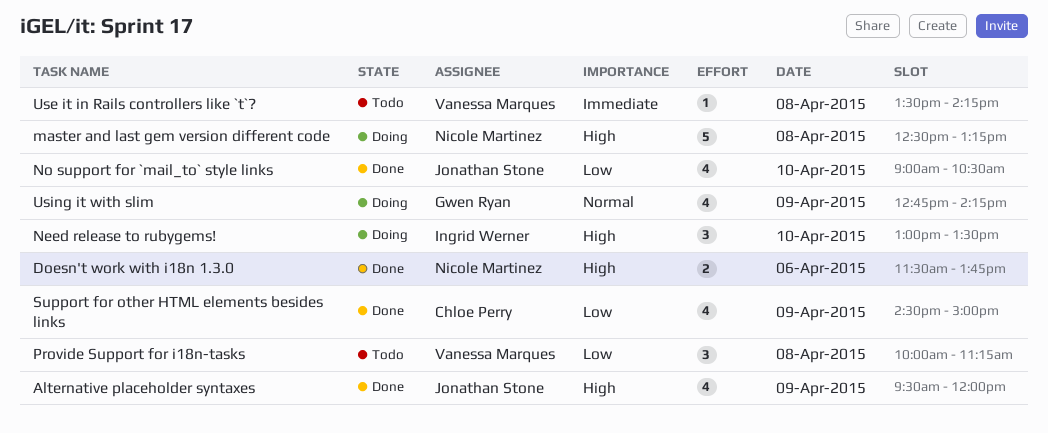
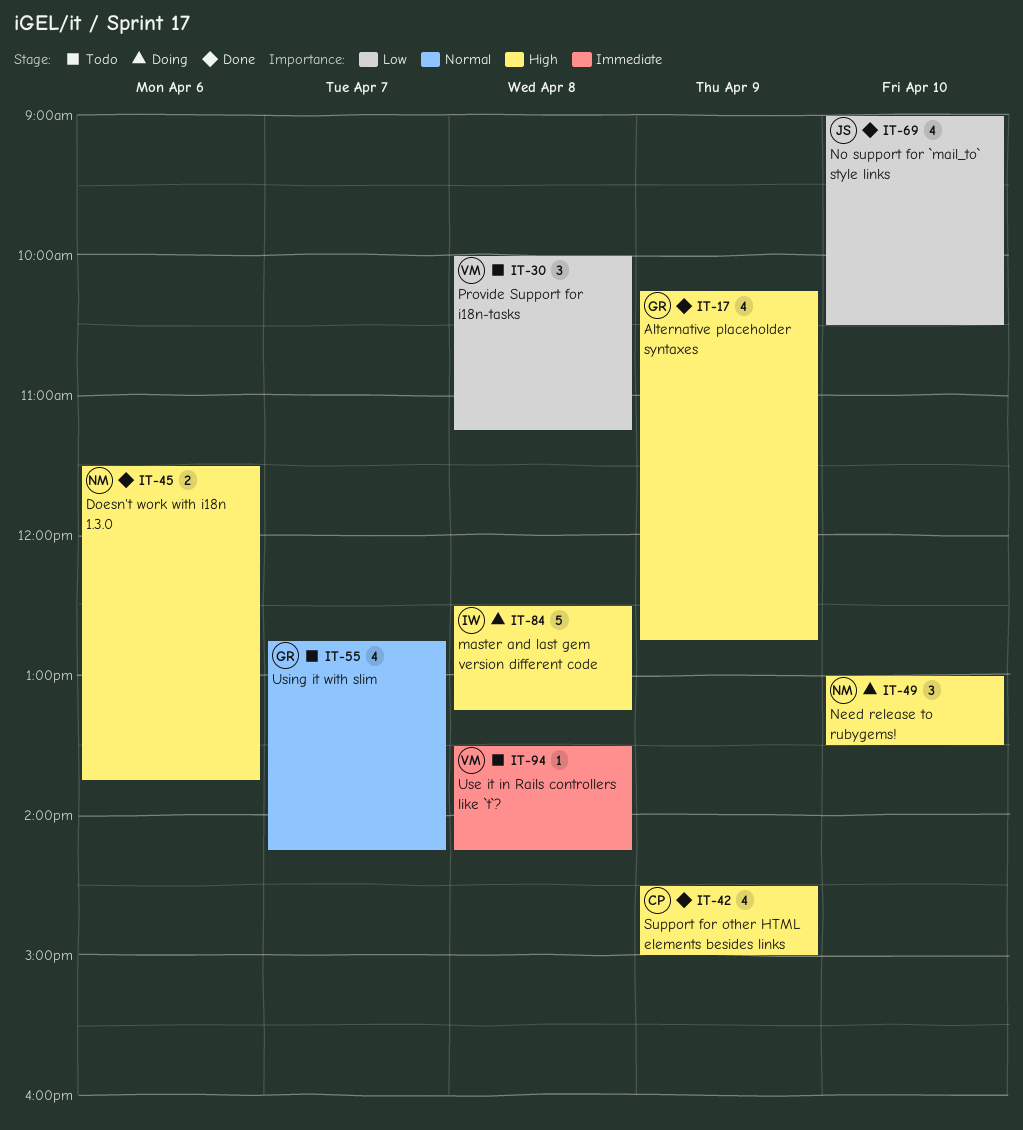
Alternative placeholder syntaxes, owner: Jonathan Stone -> Gwen Ryan
Alternative placeholder syntaxes, begins: 09:30 -> 10:15
Alternative placeholder syntaxes, ends: 12:00 -> 12:45
master and last gem version different code, owner: Nicole Martinez -> Ingrid Werner
Need release to rubygems!, owner: Ingrid Werner -> Nicole Martinez
Support for other HTML elements besides links, priority: Low -> High
Using it with slim, status: Doing -> Todo
Using it with slim, day: Apr 9 -> Apr 7

